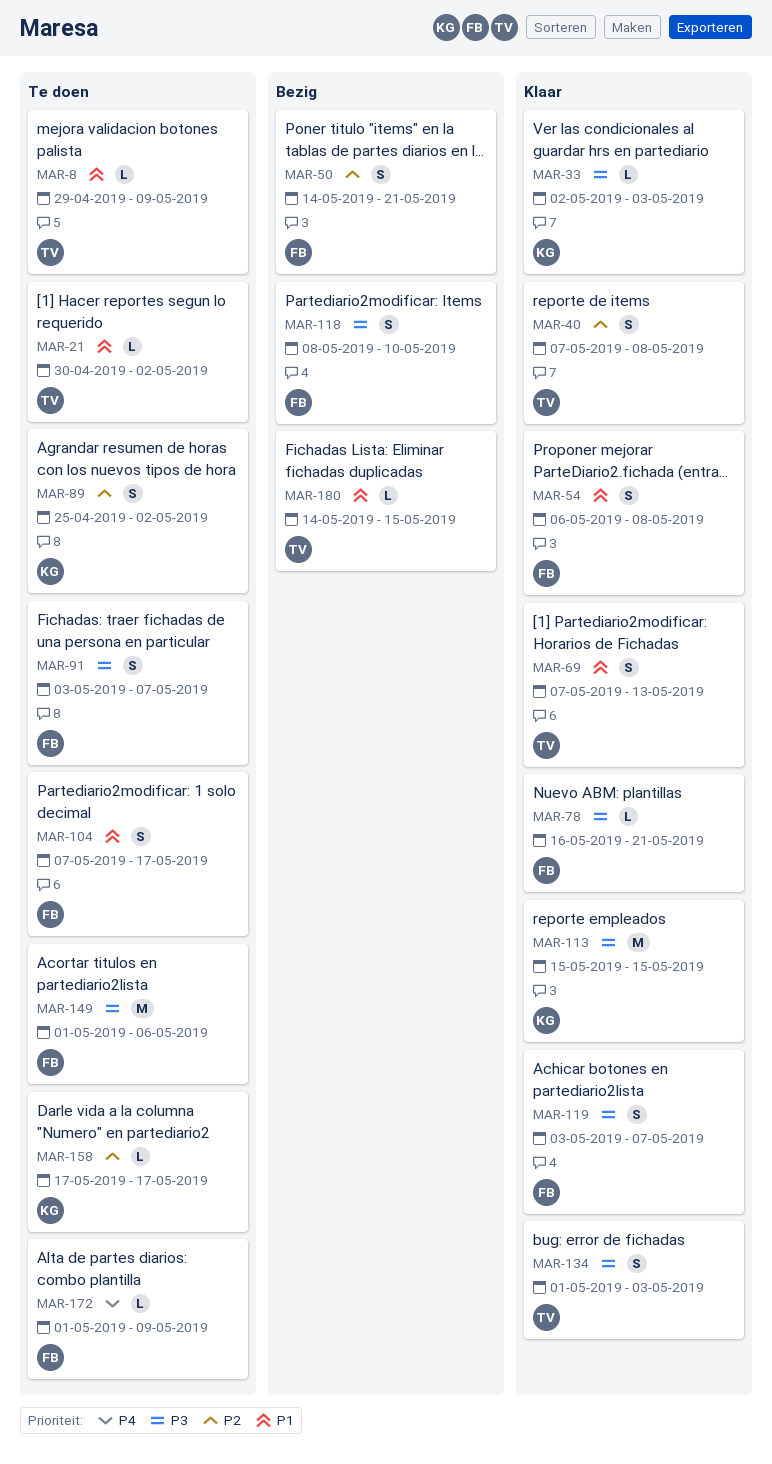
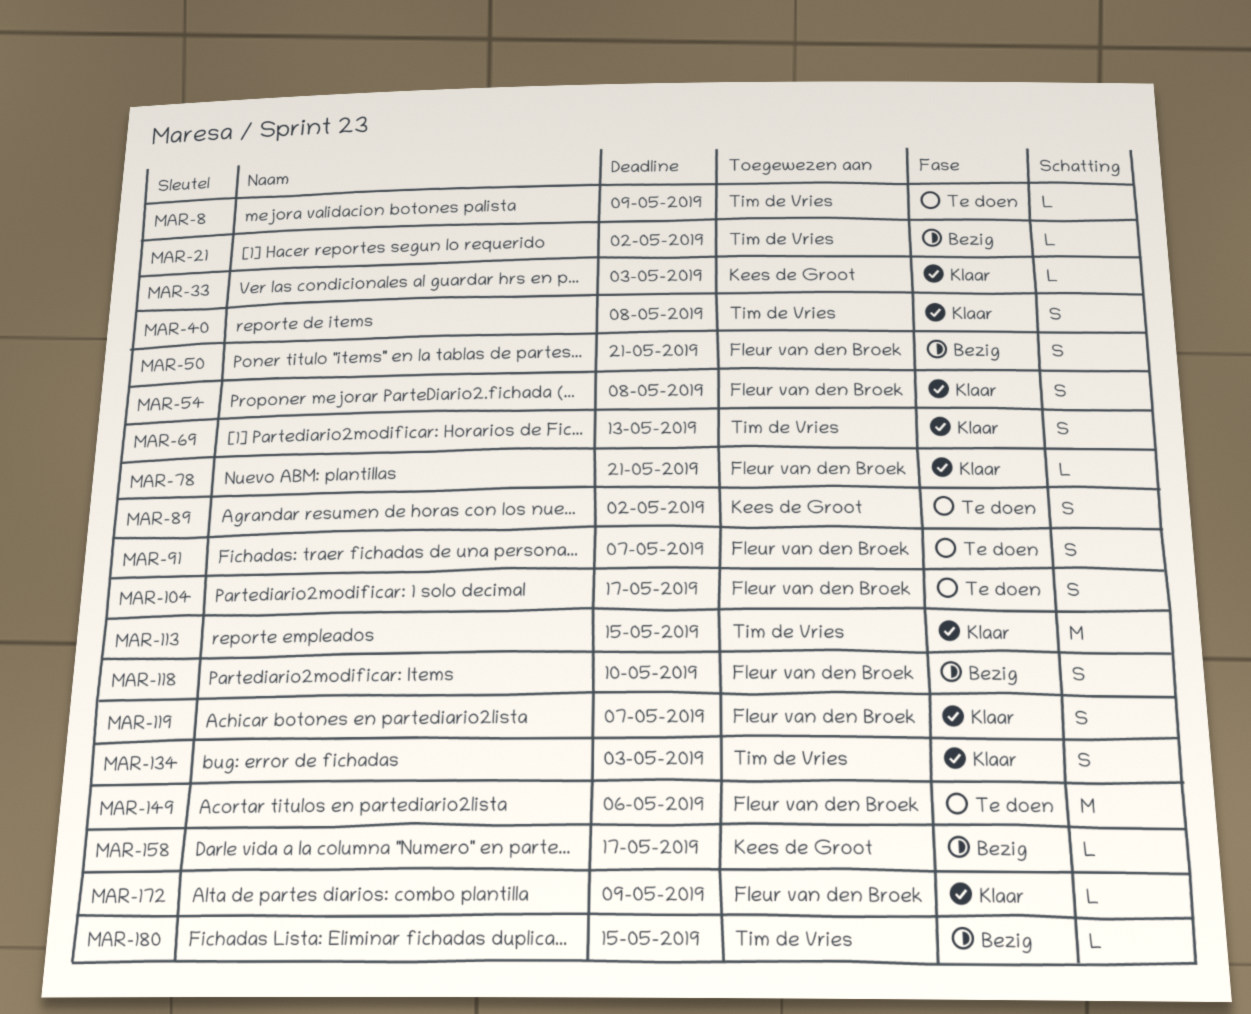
MAR-21, status: Te doen -> Bezig
MAR-113, owner: Kees de Groot -> Tim de Vries
MAR-158, status: Te doen -> Bezig
MAR-172, status: Te doen -> Klaar

